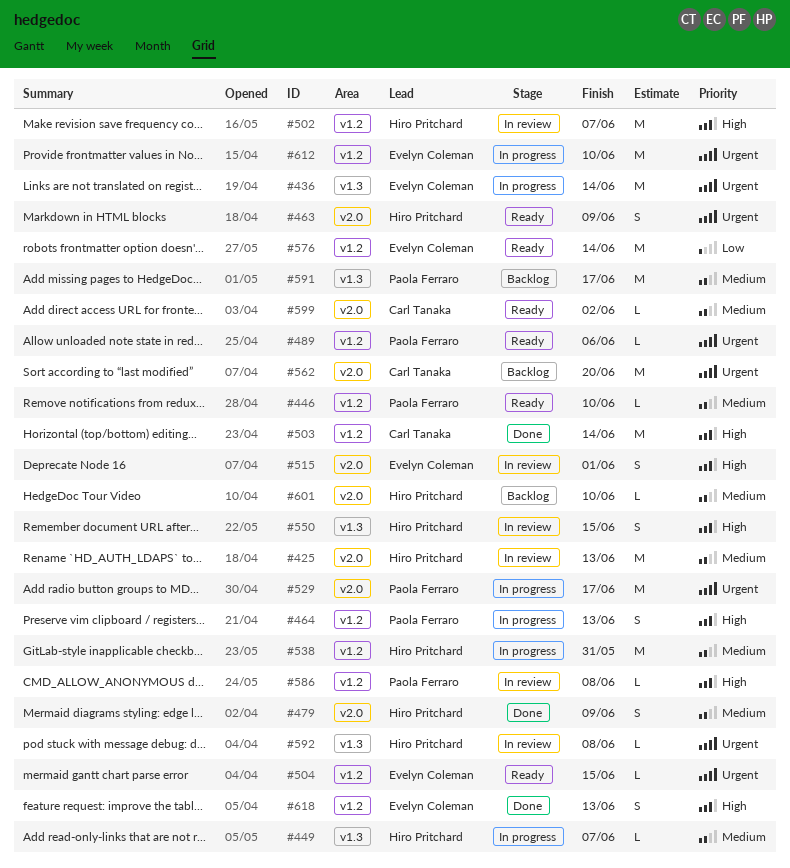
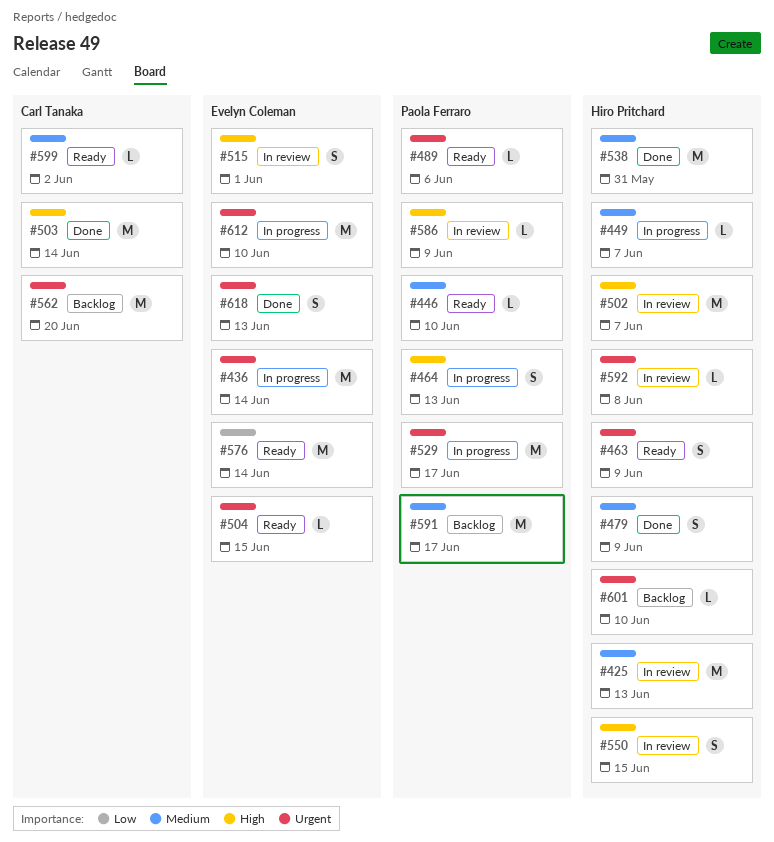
#538, status: In progress -> Done
#586, due: Jun 8 -> Jun 9
#601, priority: Medium -> Urgent
#618, priority: High -> Urgent

